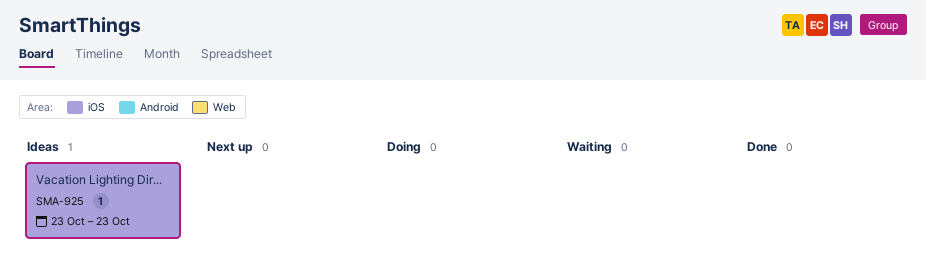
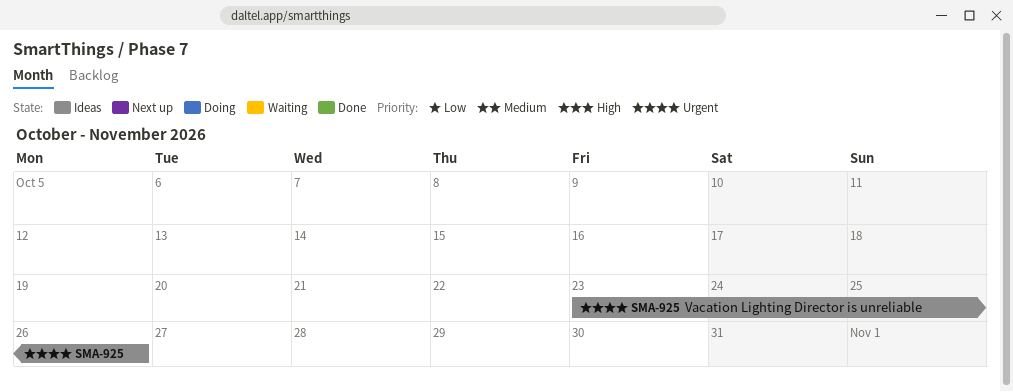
SMA-925, due: Oct 23 -> Oct 26

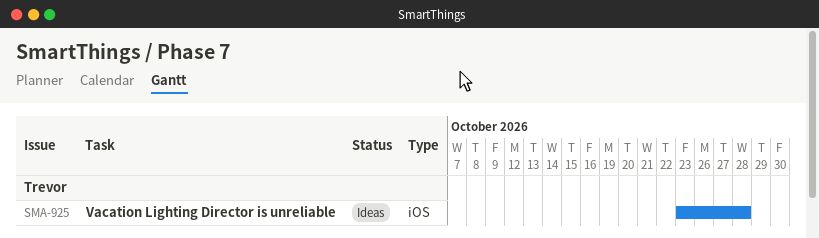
SMA-925, due: Oct 26 -> Oct 28

